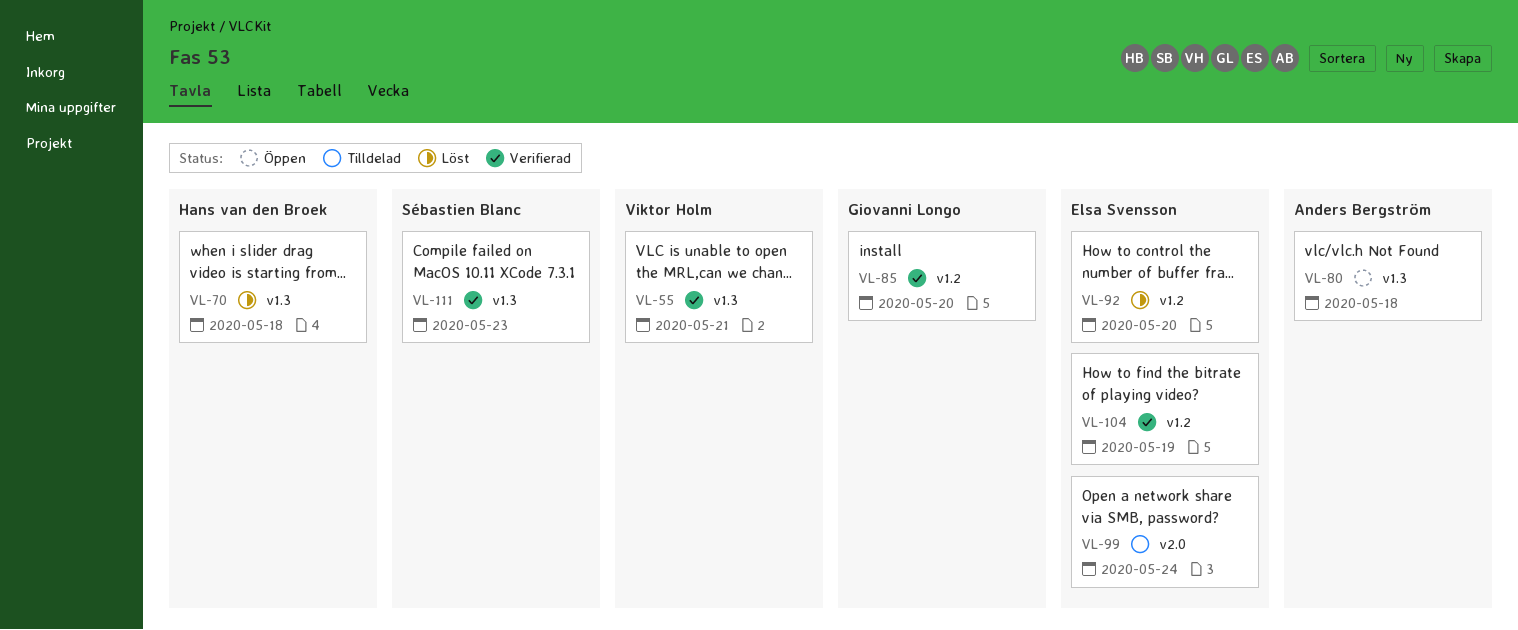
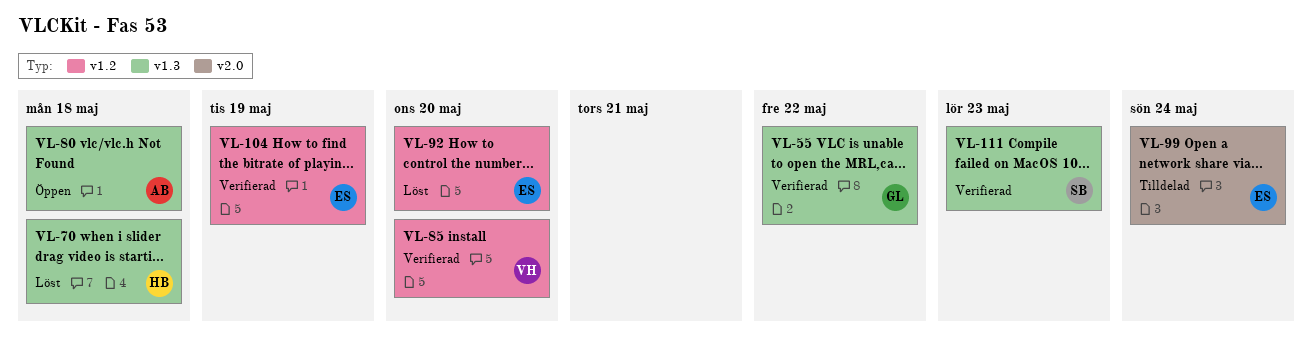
VL-55, owner: Viktor Holm -> Giovanni Longo
VL-55, due: May 21 -> May 22
VL-85, owner: Giovanni Longo -> Viktor Holm

